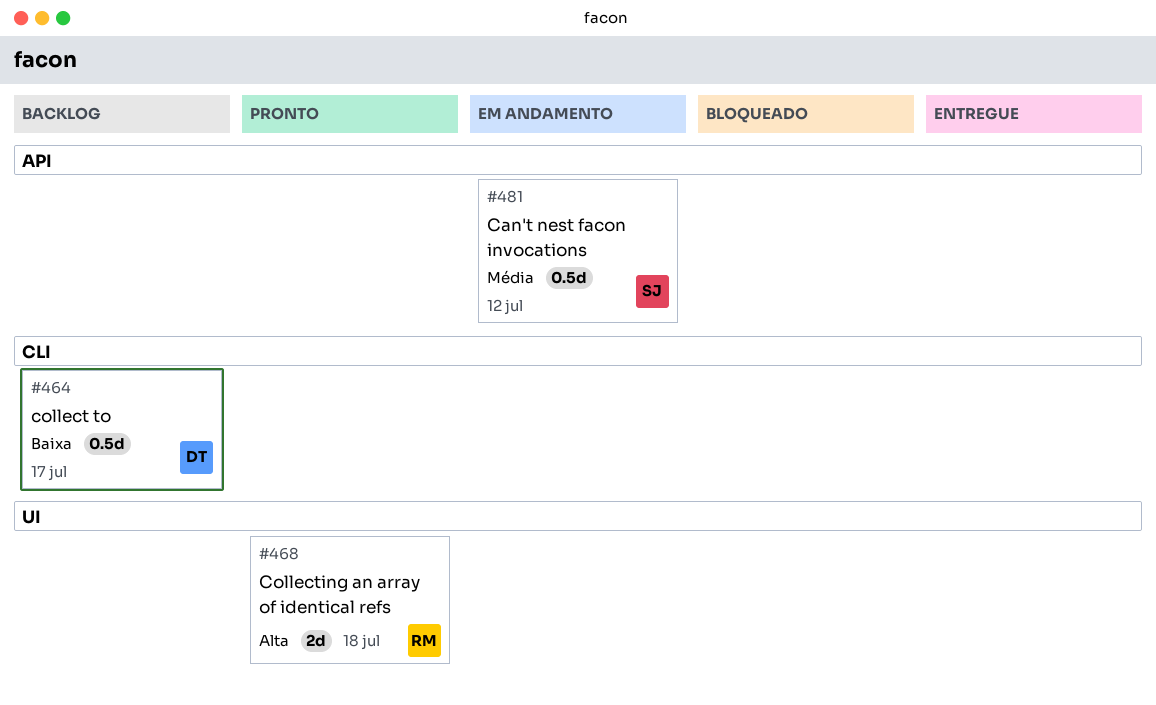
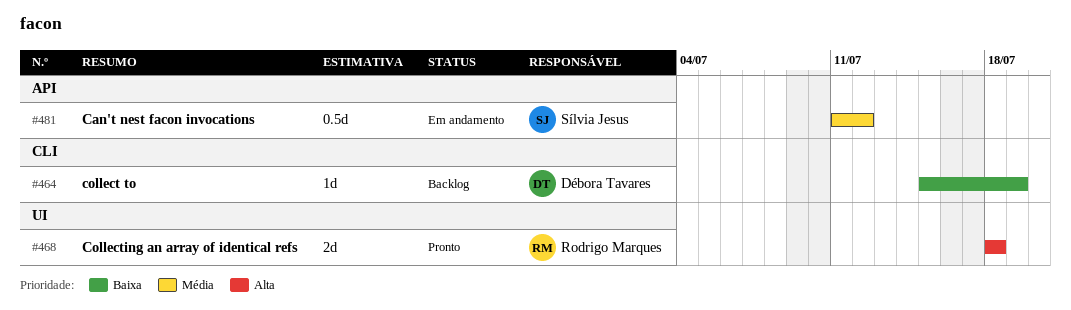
#464, estimate: 0.5d -> 1d
#464, due: Jul 17 -> Jul 19

